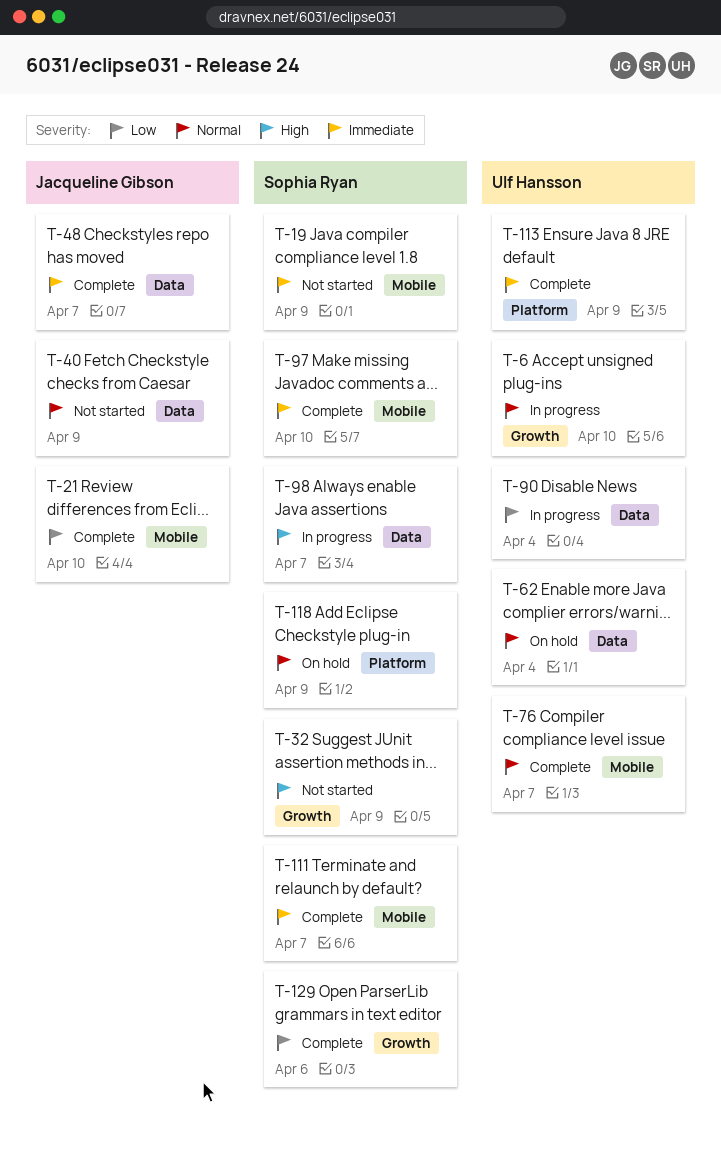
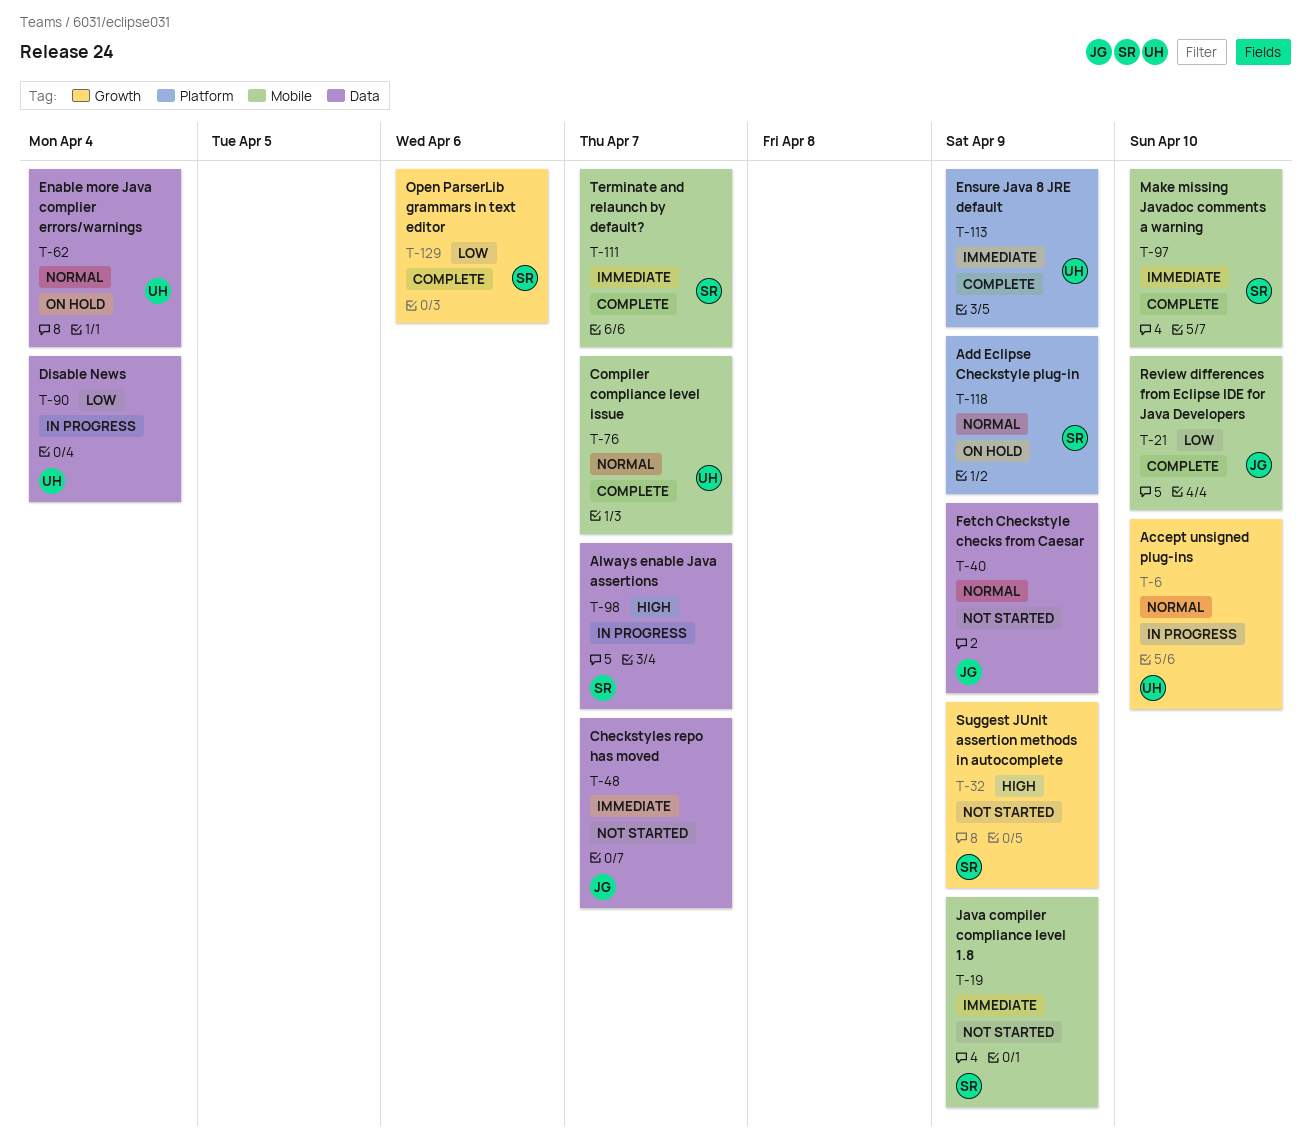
T-48, status: Complete -> Not started

